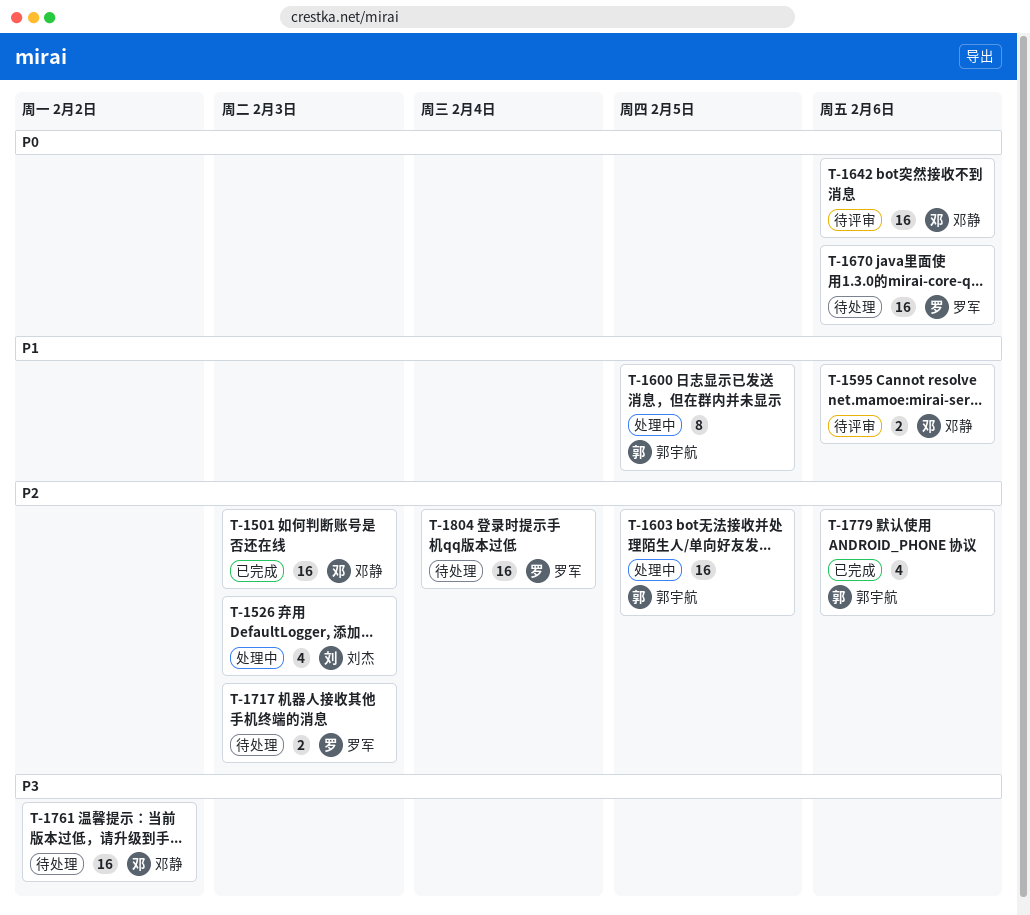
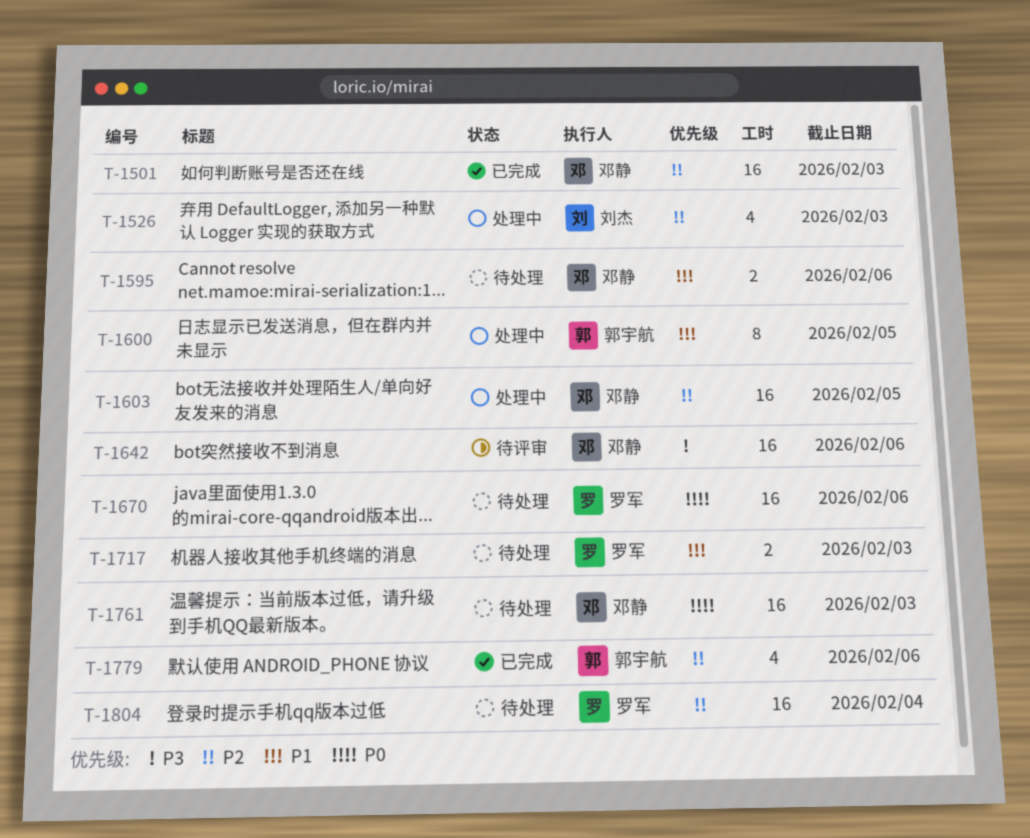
T-1595, status: 待评审 -> 待处理
T-1603, owner: 郭宇航 -> 邓静
T-1642, priority: P0 -> P3
T-1717, priority: P2 -> P1
T-1761, priority: P3 -> P0
T-1761, due: Feb 2 -> Feb 3

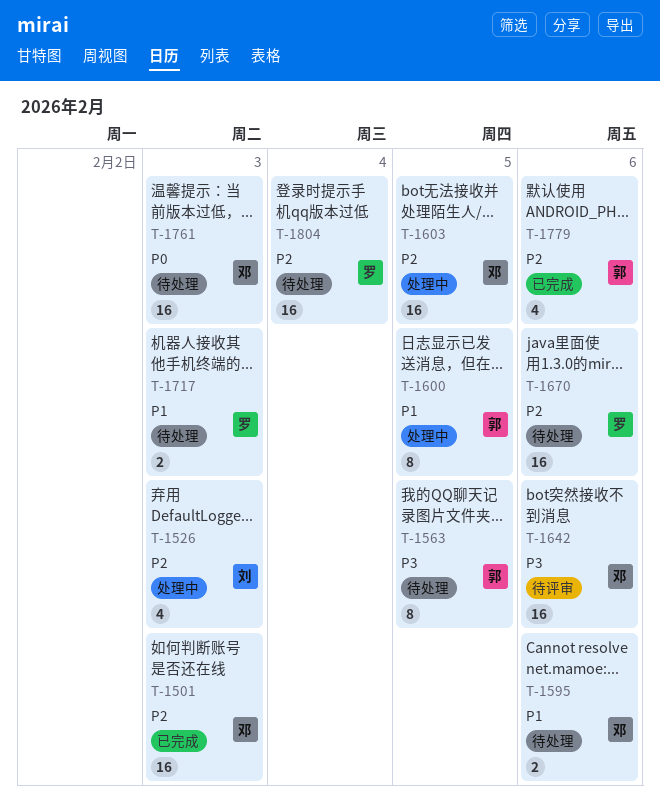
T-1563: none -> present
T-1670, priority: P0 -> P2

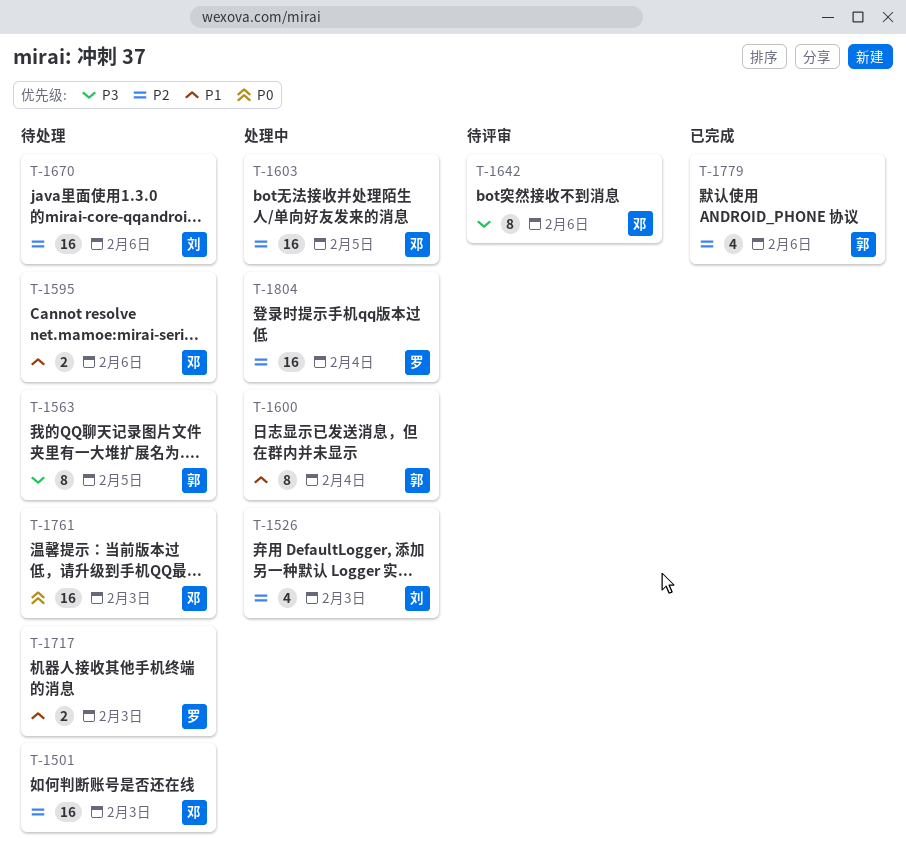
T-1501, status: 已完成 -> 待处理
T-1600, due: Feb 5 -> Feb 4
T-1642, estimate: 16 -> 8
T-1670, owner: 罗 -> 刘
T-1804, status: 待处理 -> 处理中

